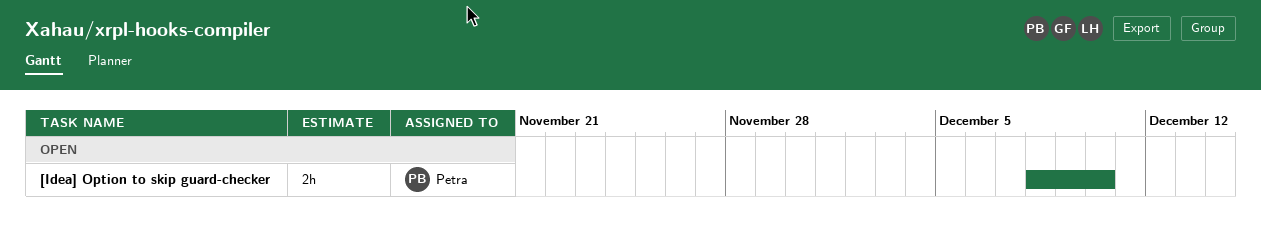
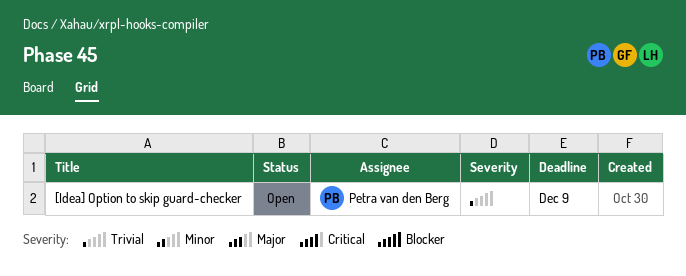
[Idea] Option to skip guard-checker, due: Dec 10 -> Dec 9

